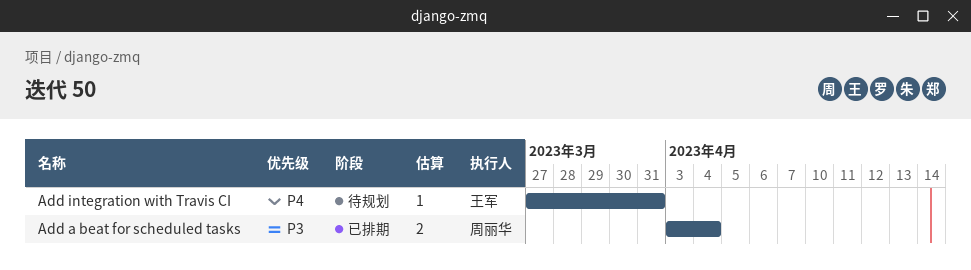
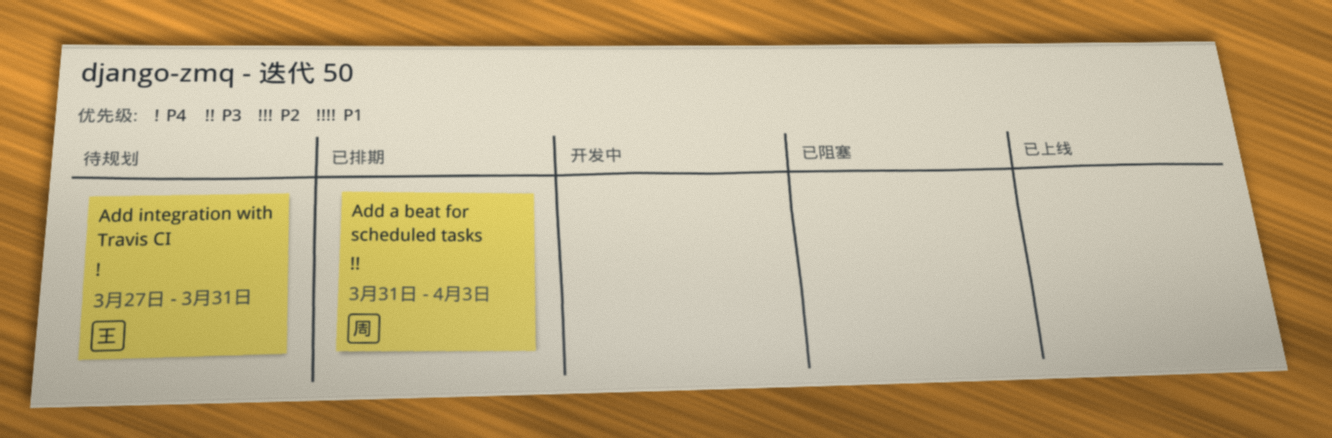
Add a beat for scheduled tasks, start: Apr 3 -> Mar 31
Add a beat for scheduled tasks, due: Apr 4 -> Apr 3

